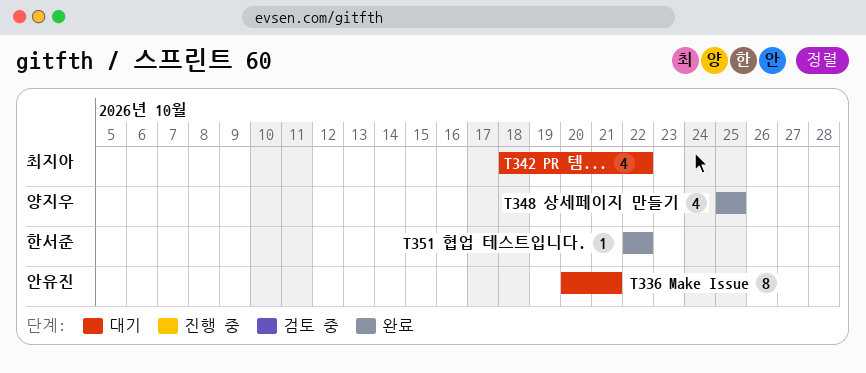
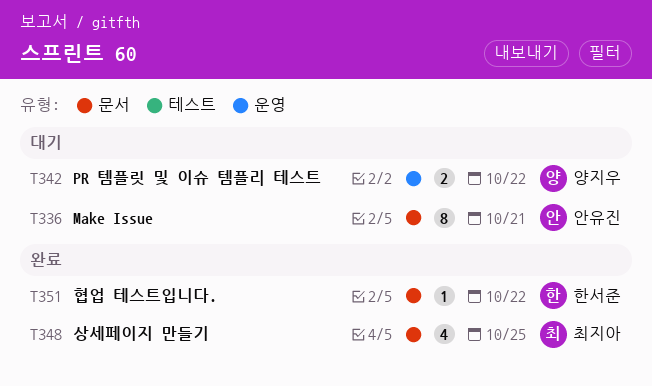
T342, owner: 최지아 -> 양지우
T342, estimate: 4 -> 2
T348, owner: 양지우 -> 최지아

